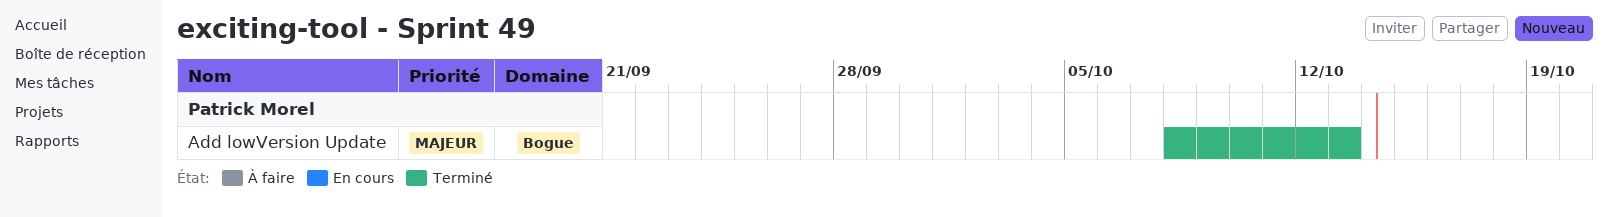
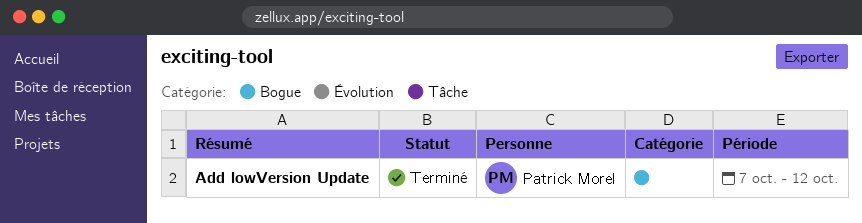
Add lowVersion Update, start: Oct 8 -> Oct 7
Add lowVersion Update, due: Oct 13 -> Oct 12

